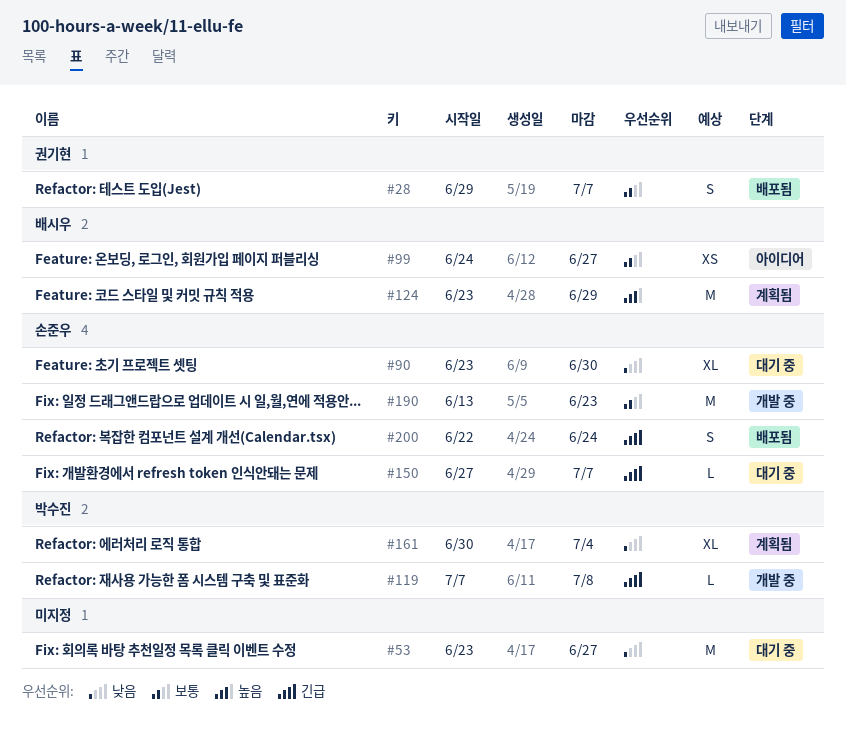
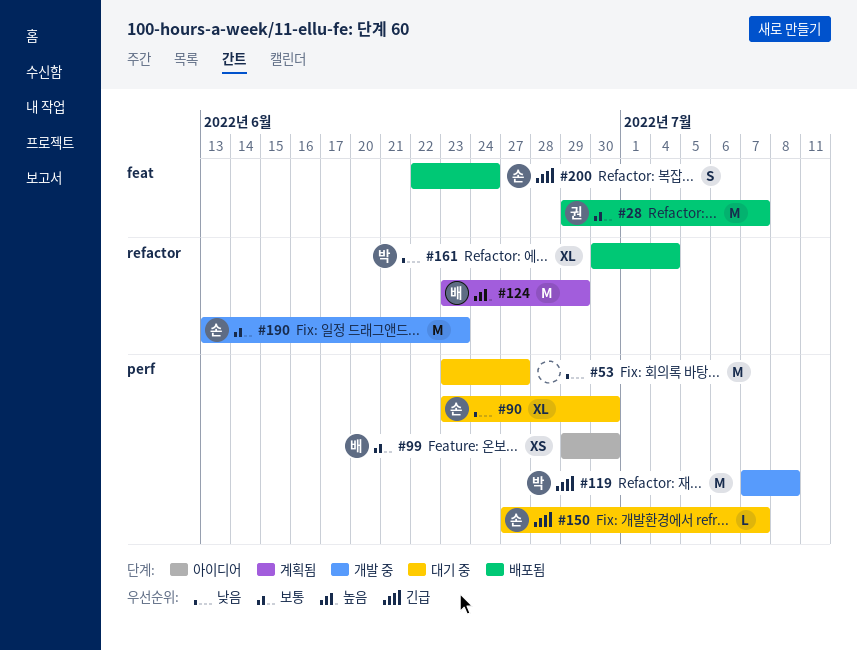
#28, estimate: S -> M
#99, start: Jun 24 -> Jun 29
#99, due: Jun 27 -> Jun 30
#119, estimate: L -> M
#161, status: 계획됨 -> 배포됨

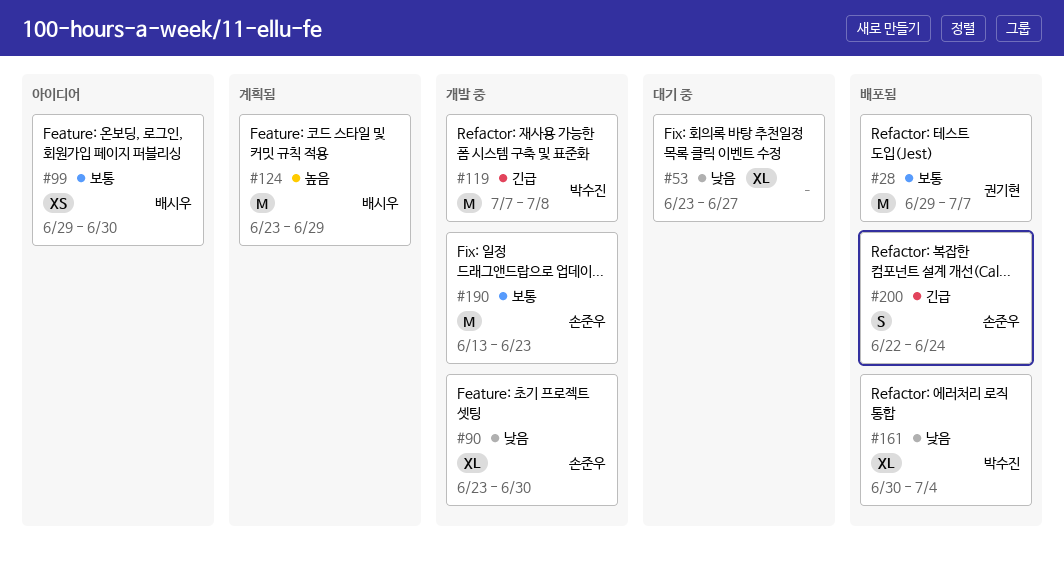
#53, estimate: M -> XL
#90, status: 대기 중 -> 개발 중
#150: present -> none

